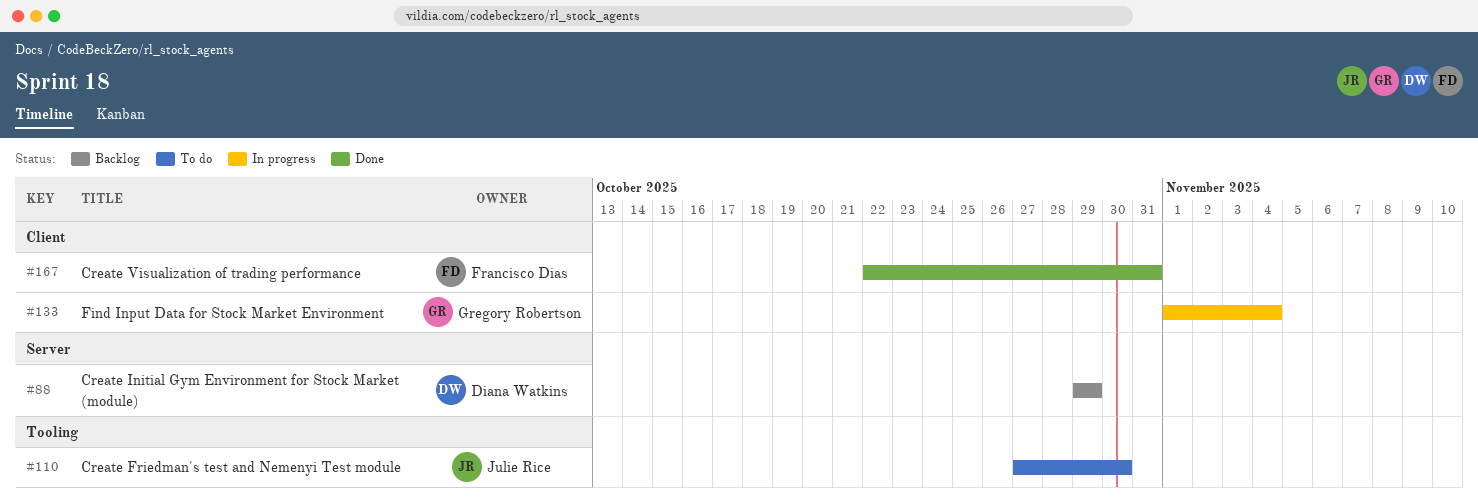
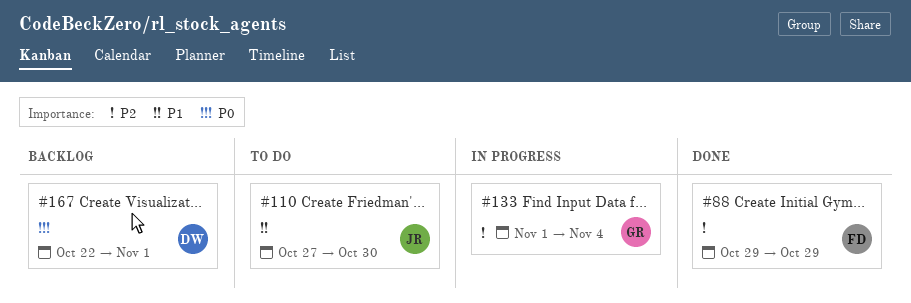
#88, status: Backlog -> Done
#88, owner: Diana Watkins -> Francisco Dias
#167, status: Done -> Backlog
#167, owner: Francisco Dias -> Diana Watkins
#167, due: Oct 31 -> Nov 1

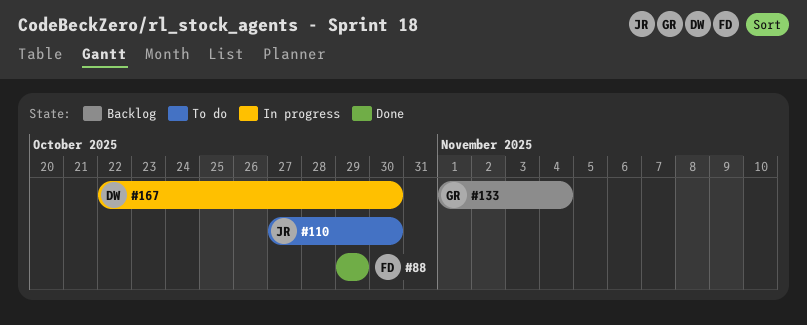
#133, status: In progress -> Backlog
#167, status: Backlog -> In progress
#167, due: Nov 1 -> Oct 30

